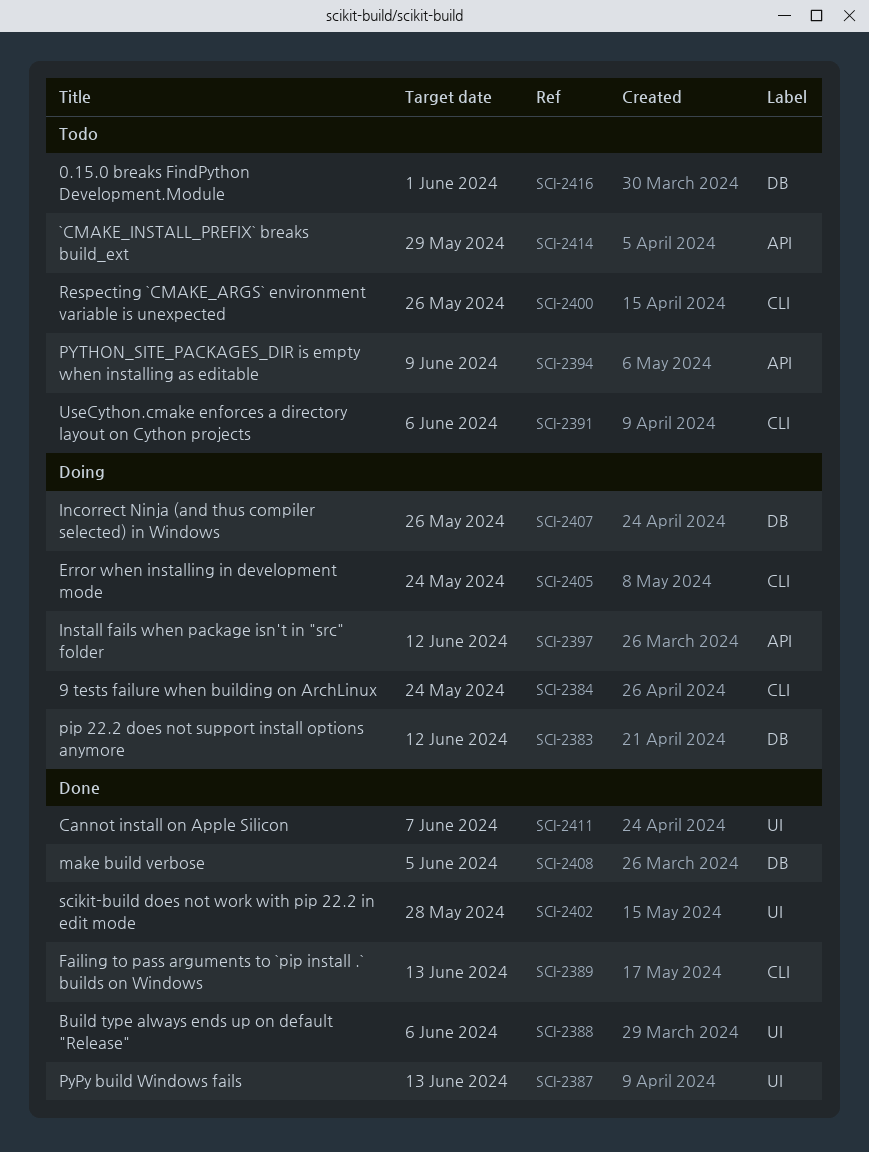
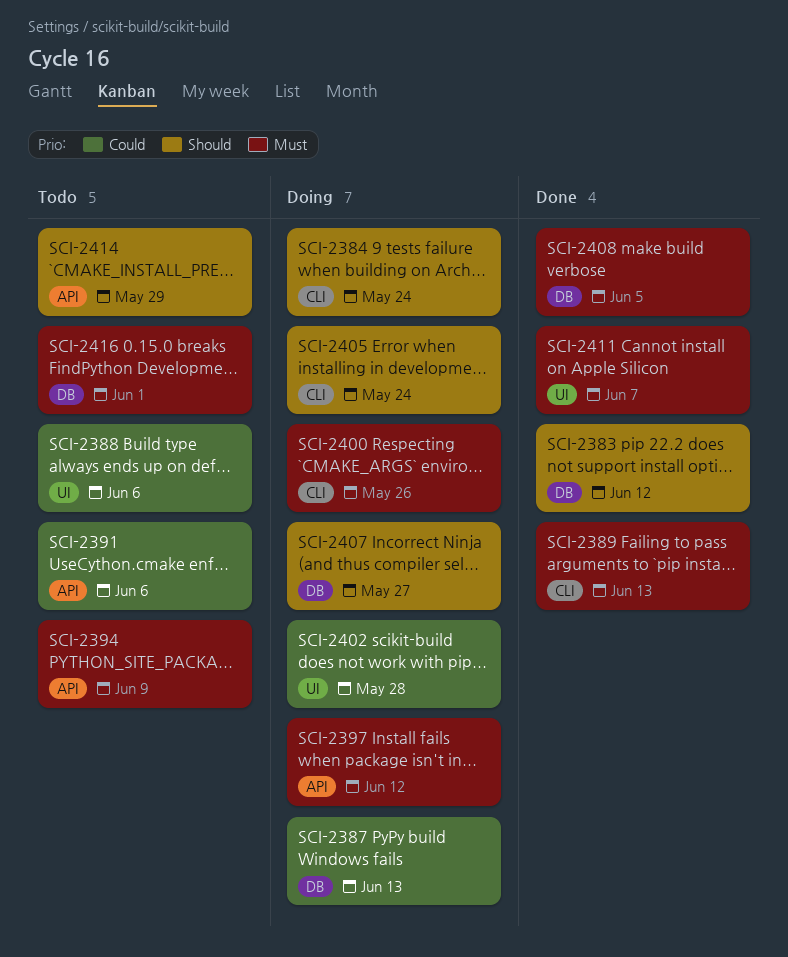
SCI-2383, status: Doing -> Done
SCI-2387, status: Done -> Doing
SCI-2387, label: UI -> DB
SCI-2388, status: Done -> Todo
SCI-2391, label: CLI -> API
SCI-2400, status: Todo -> Doing
SCI-2402, status: Done -> Doing
SCI-2407, due: May 26 -> May 27

